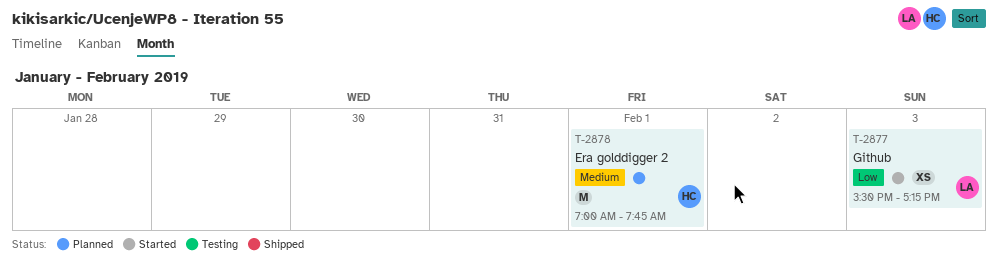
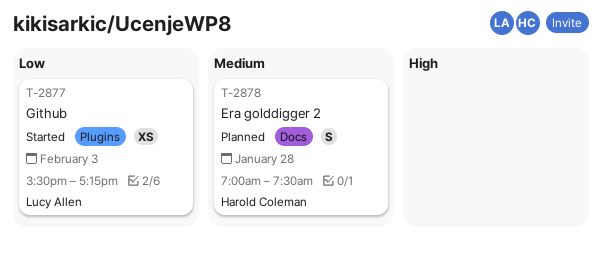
T-2878, estimate: M -> S
T-2878, day: Feb 1 -> Jan 28
T-2878, ends: 07:45 -> 07:30

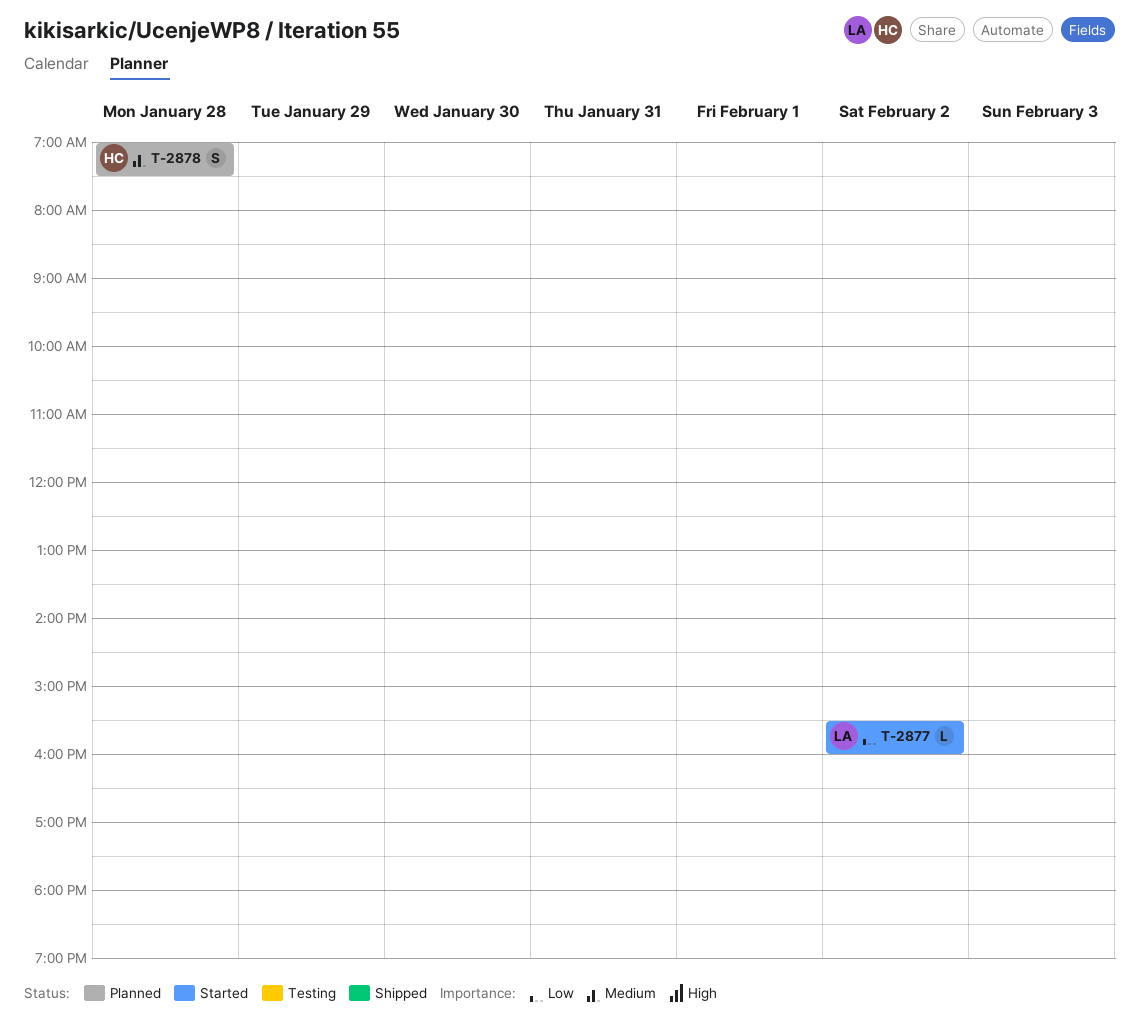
T-2877, estimate: XS -> L
T-2877, day: Feb 3 -> Feb 2
T-2877, ends: 17:15 -> 16:00

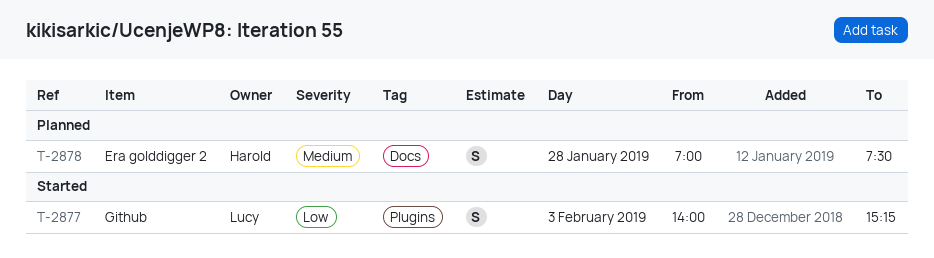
T-2877, estimate: L -> S
T-2877, day: Feb 2 -> Feb 3
T-2877, begins: 15:30 -> 14:00
T-2877, ends: 16:00 -> 15:15

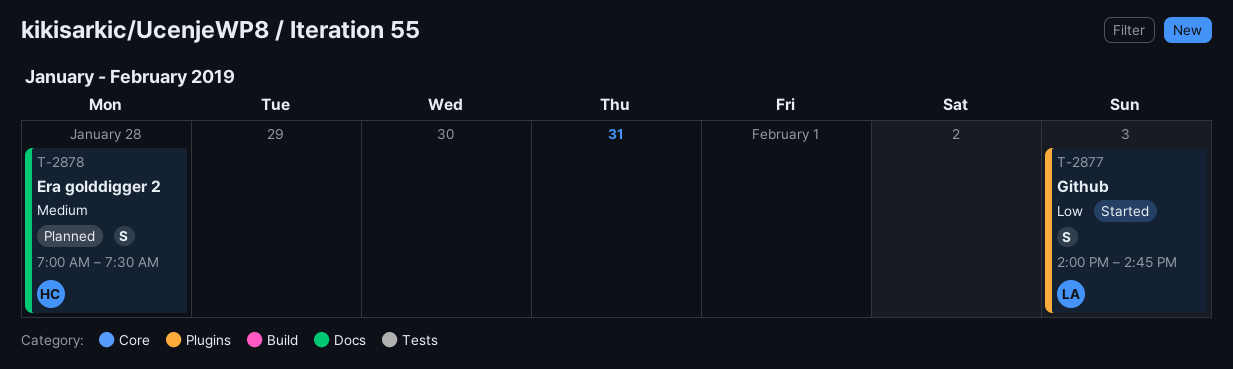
T-2877, ends: 15:15 -> 14:45

